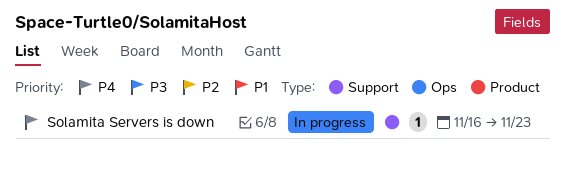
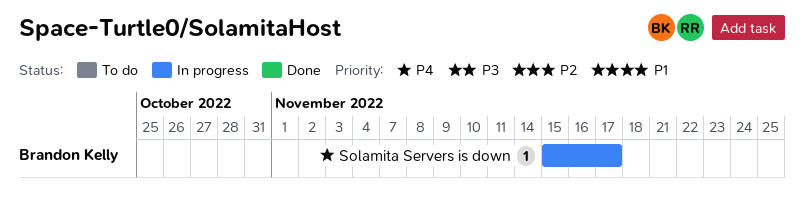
Solamita Servers is down, start: Nov 16 -> Nov 15
Solamita Servers is down, due: Nov 23 -> Nov 17

